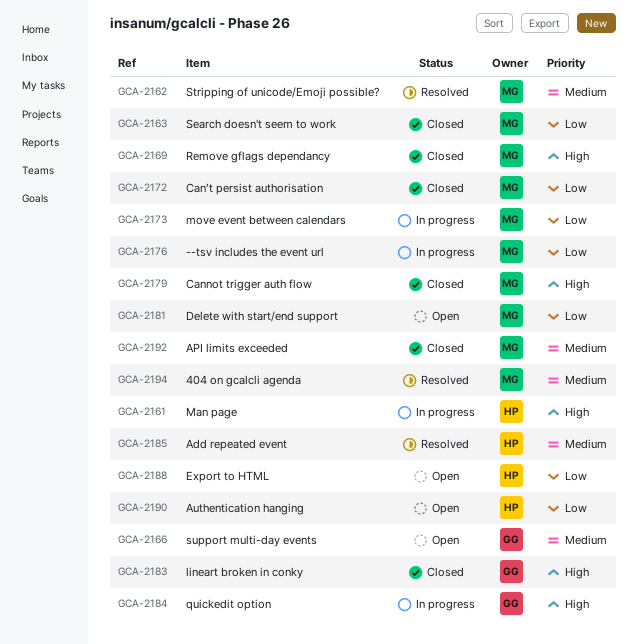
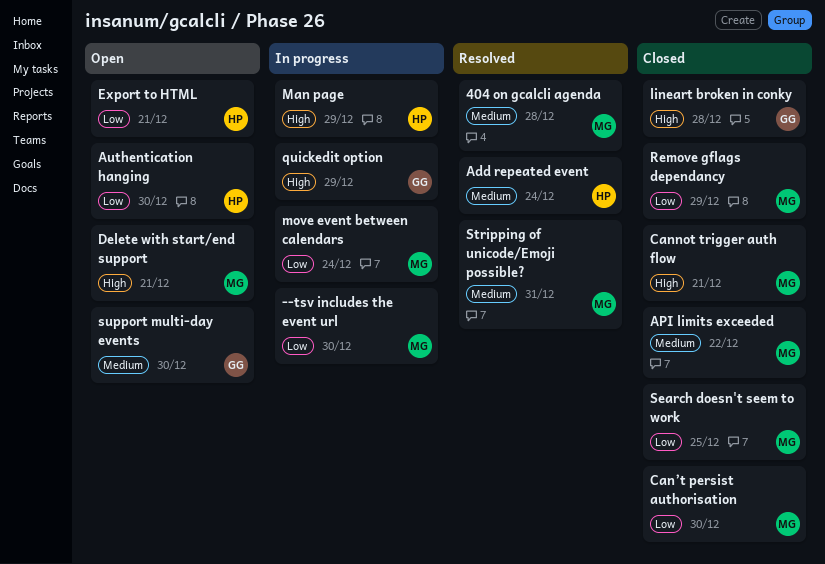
Delete with start/end support, priority: Low -> High
Remove gflags dependancy, priority: High -> Low

